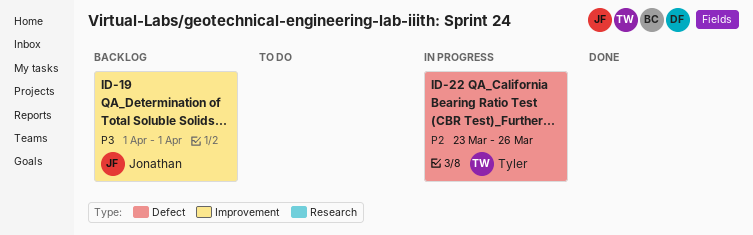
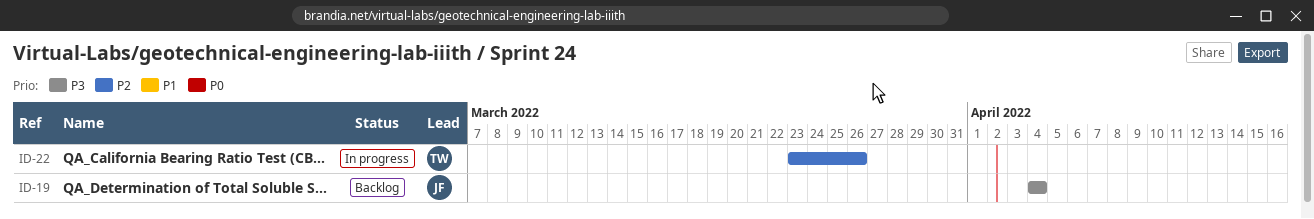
ID-19, start: Apr 1 -> Apr 4
ID-19, due: Apr 1 -> Apr 4

